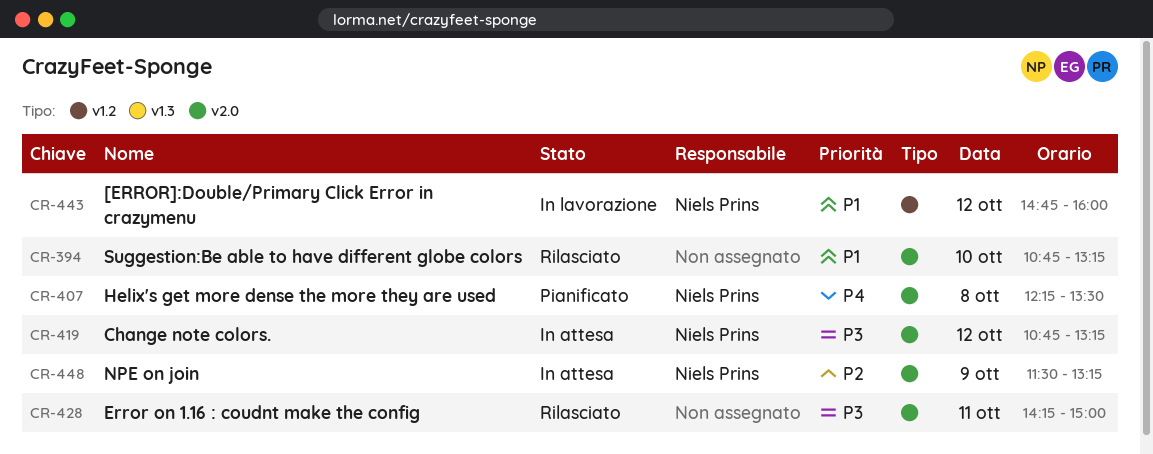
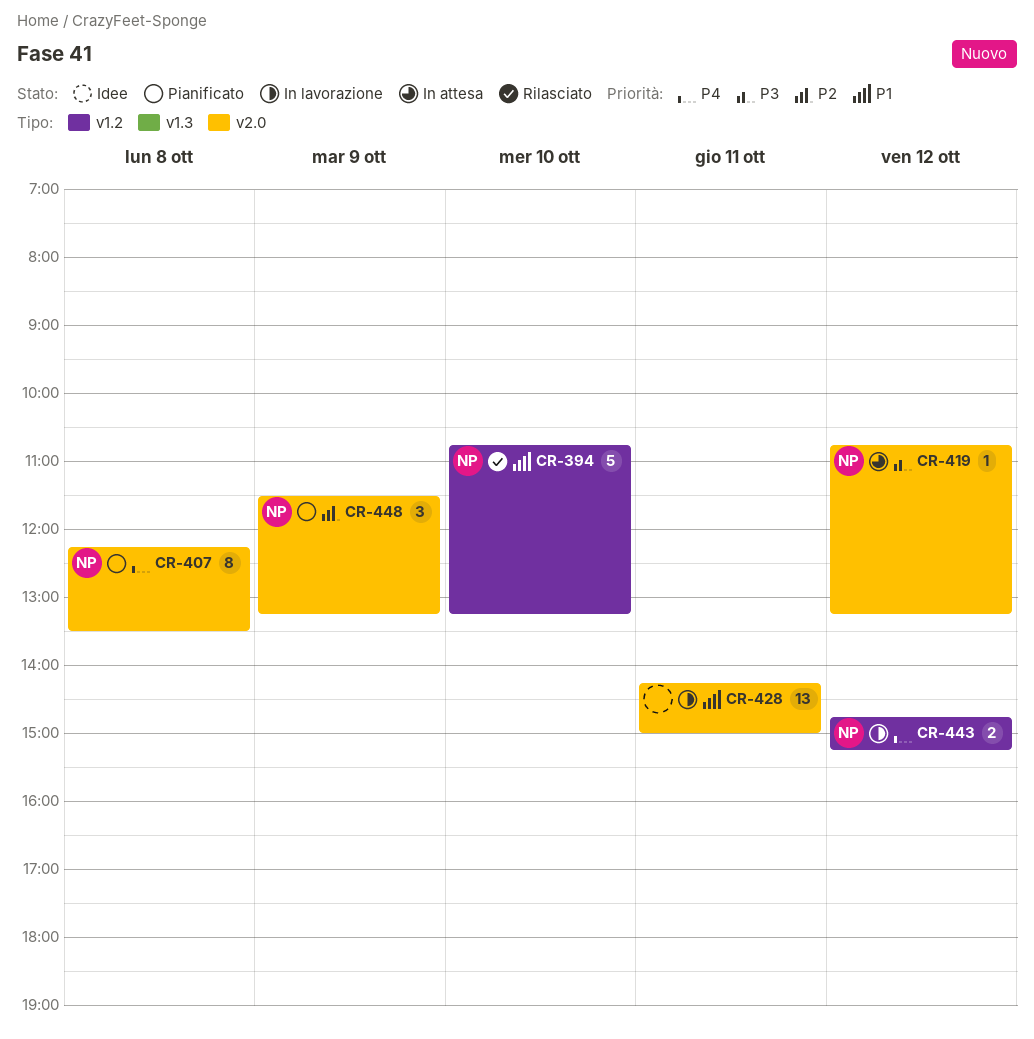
CR-394, owner: none -> Niels Prins
CR-394, label: v2.0 -> v1.2
CR-428, status: Rilasciato -> In lavorazione
CR-428, priority: P3 -> P1
CR-443, priority: P1 -> P4
CR-443, ends: 16:00 -> 15:15
CR-448, status: In attesa -> Pianificato

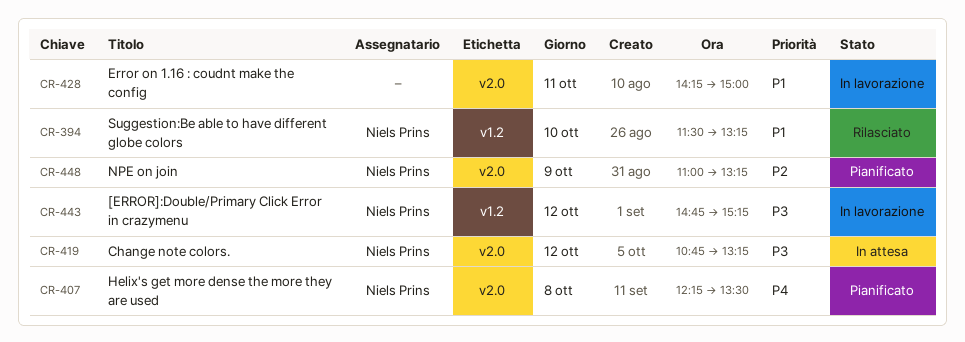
CR-394, begins: 10:45 -> 11:30
CR-443, priority: P4 -> P3
CR-448, begins: 11:30 -> 11:00

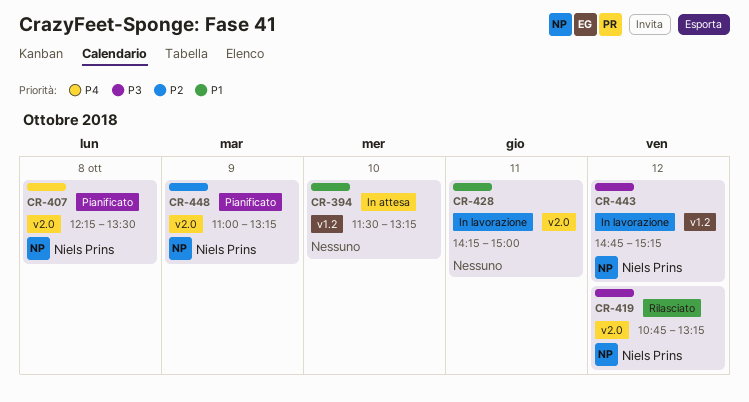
CR-394, status: Rilasciato -> In attesa
CR-394, owner: Niels Prins -> none
CR-419, status: In attesa -> Rilasciato

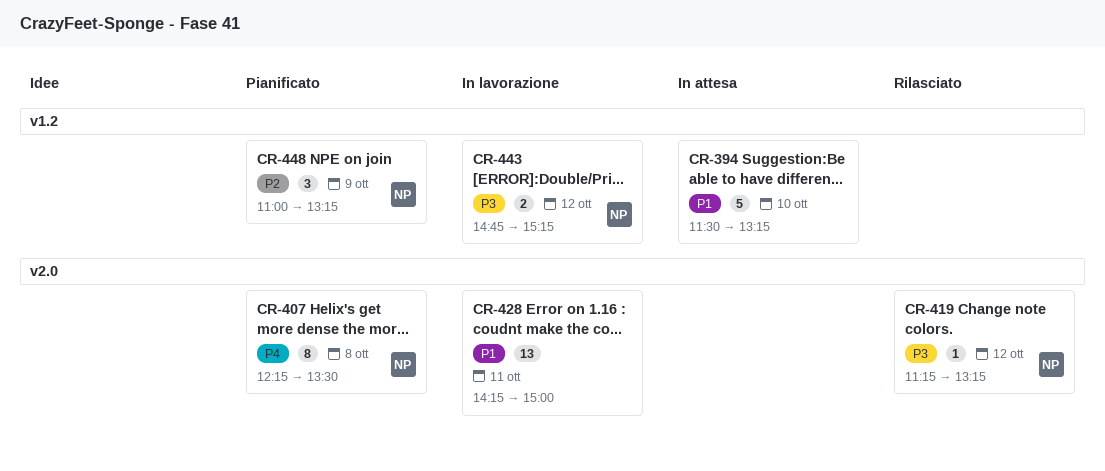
CR-419, begins: 10:45 -> 11:15
CR-448, label: v2.0 -> v1.2

